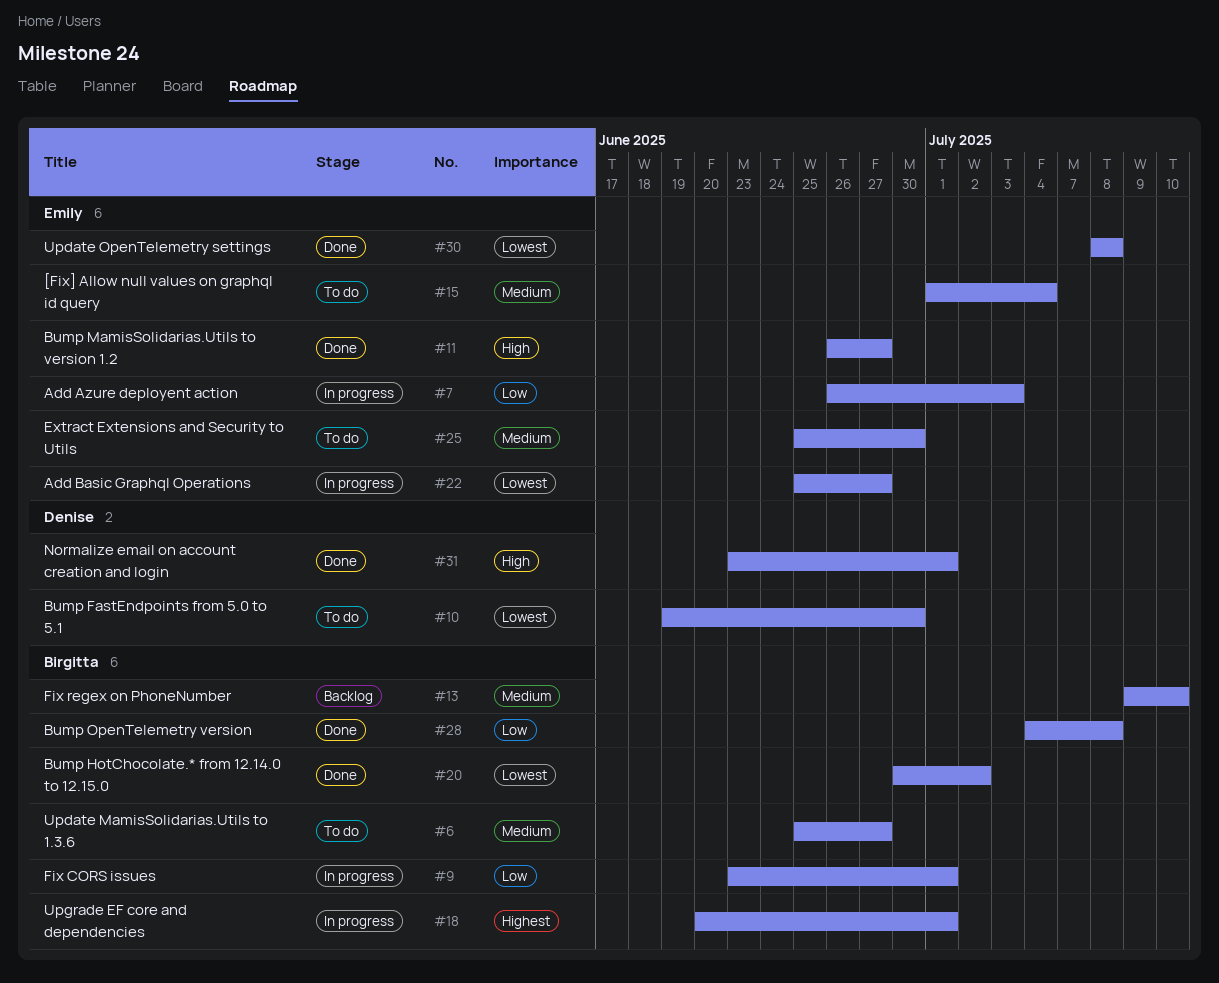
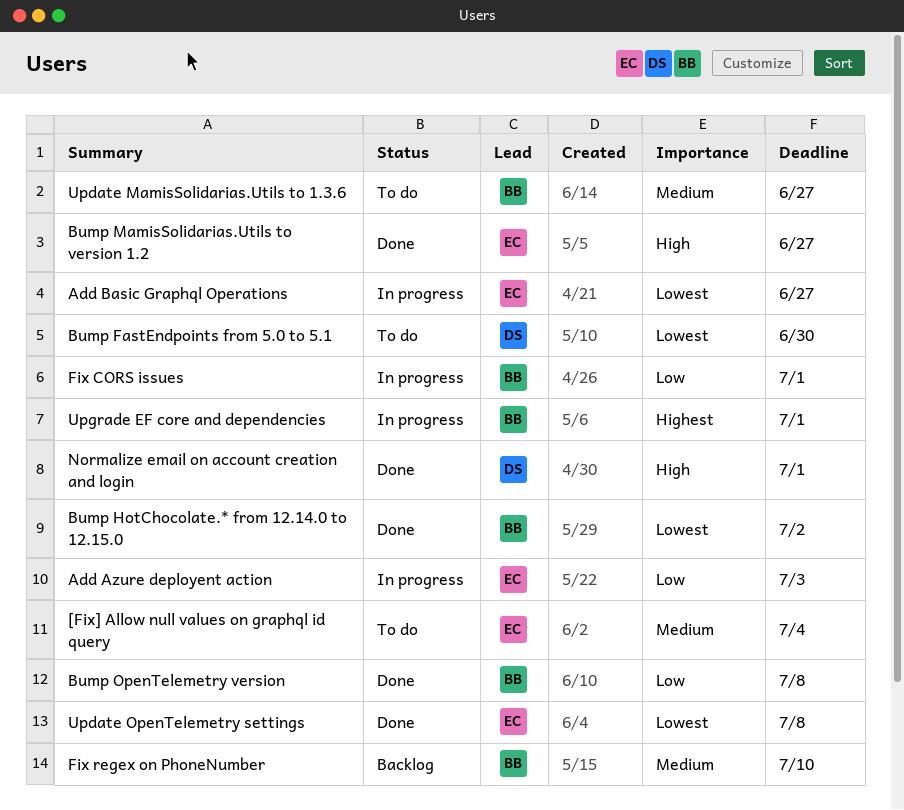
Extract Extensions and Security to Utils: present -> none

